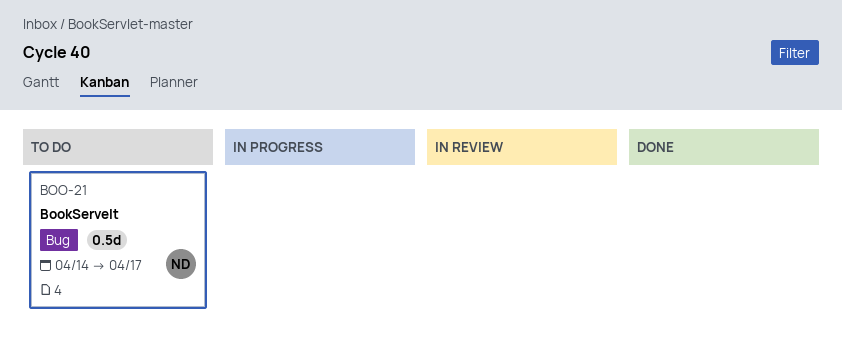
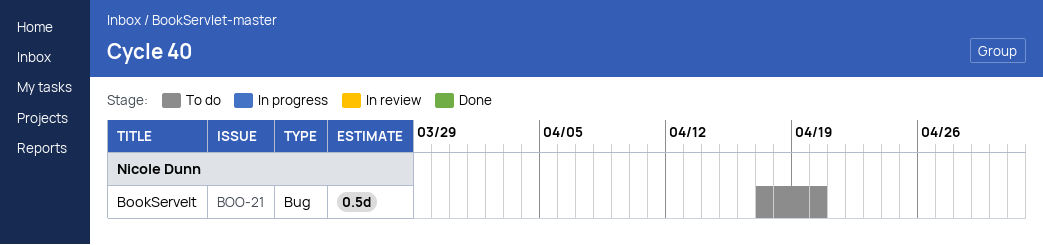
BOO-21, start: Apr 14 -> Apr 17
BOO-21, due: Apr 17 -> Apr 20

